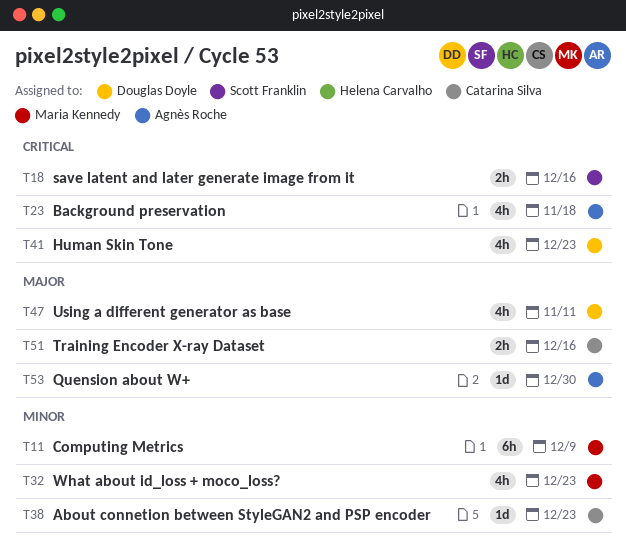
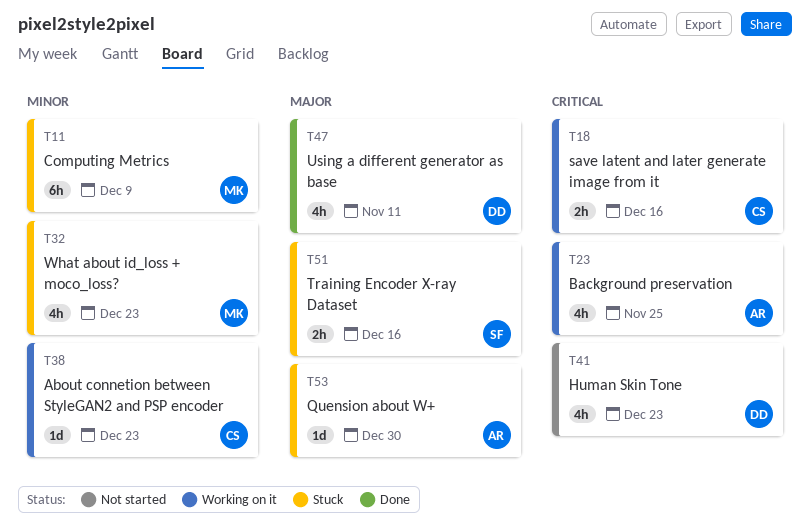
T18, owner: Scott Franklin -> Catarina Silva
T23, due: Nov 18 -> Nov 25
T51, owner: Catarina Silva -> Scott Franklin

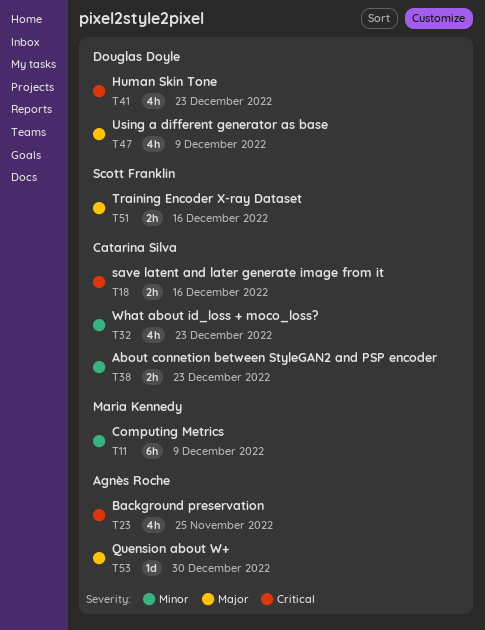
T32, owner: Maria Kennedy -> Catarina Silva
T38, estimate: 1d -> 2h
T47, due: Nov 11 -> Dec 9

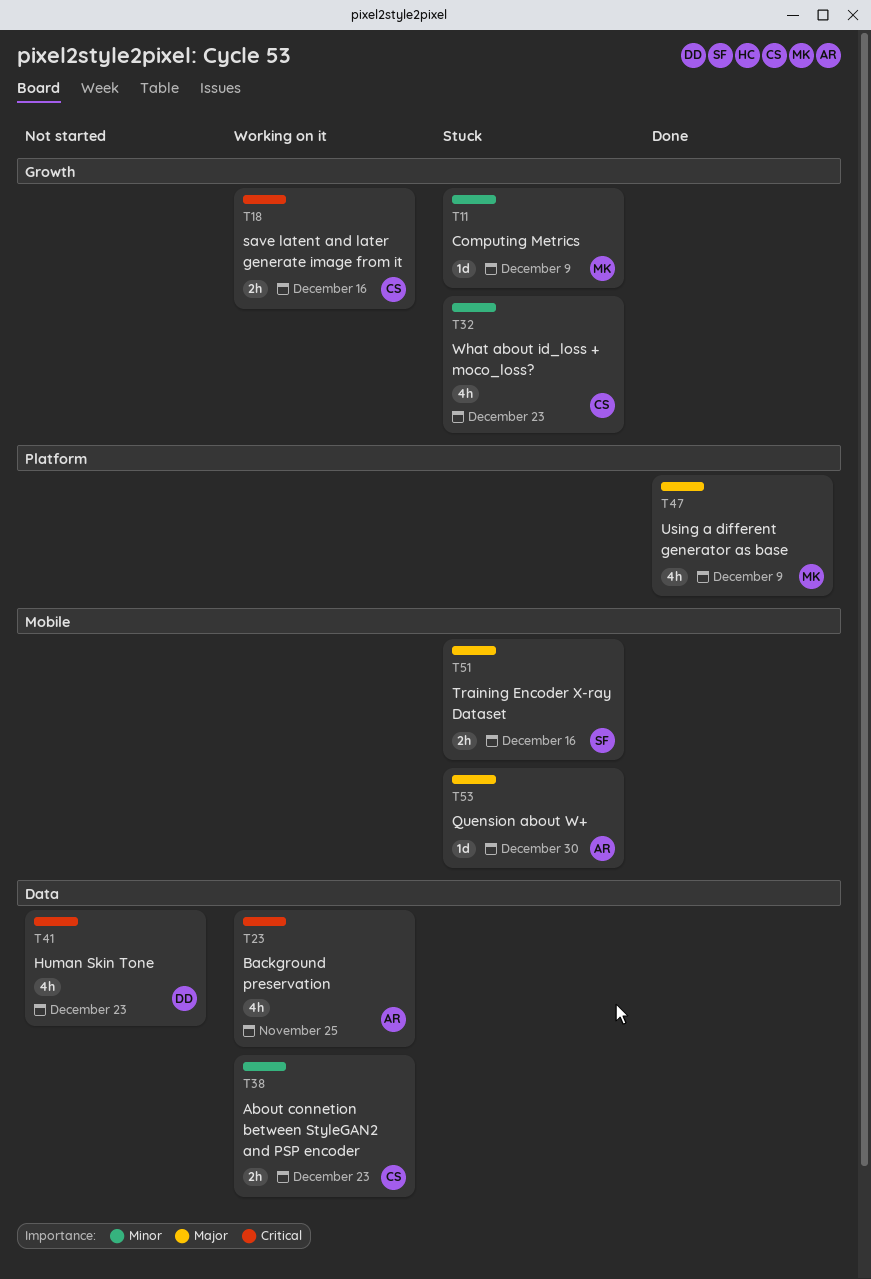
T11, estimate: 6h -> 1d
T47, owner: Douglas Doyle -> Maria Kennedy

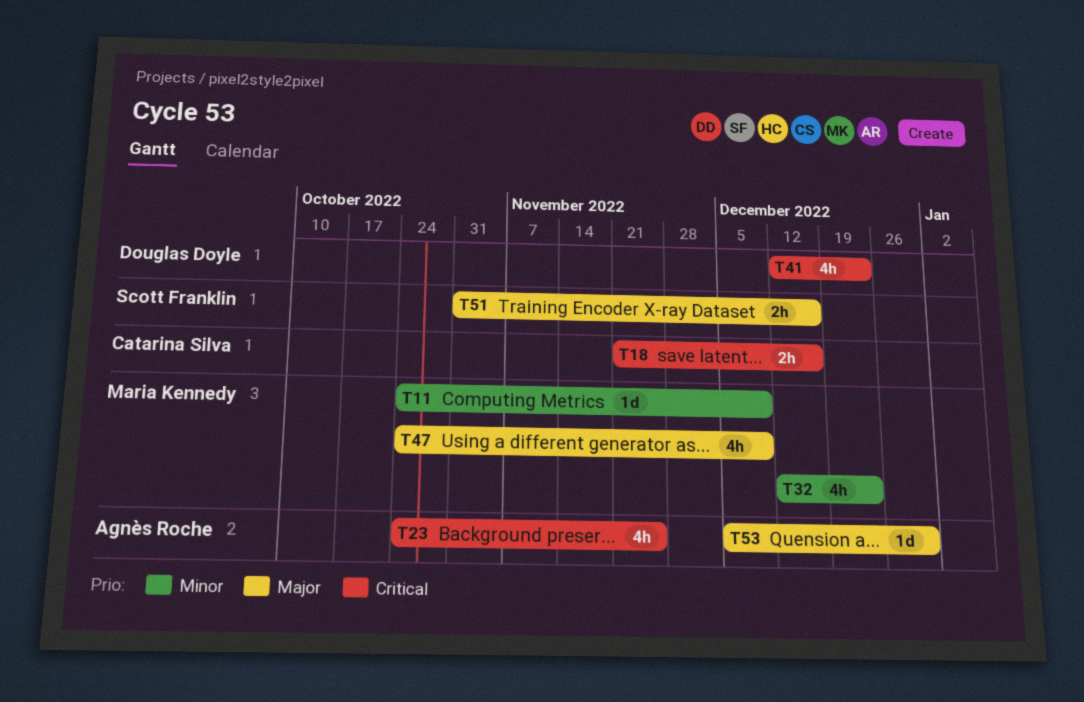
T32, owner: Catarina Silva -> Maria Kennedy
T38: present -> none

